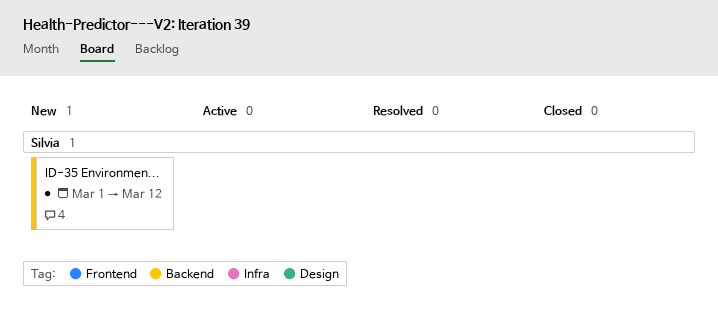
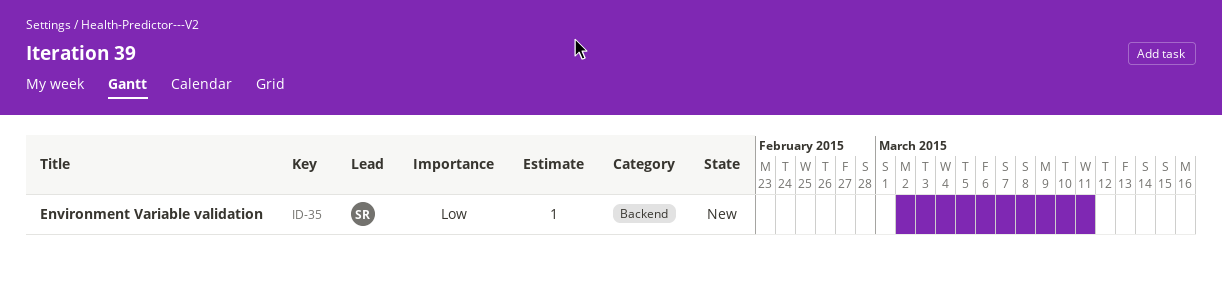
ID-35, start: Mar 1 -> Mar 2
ID-35, due: Mar 12 -> Mar 11

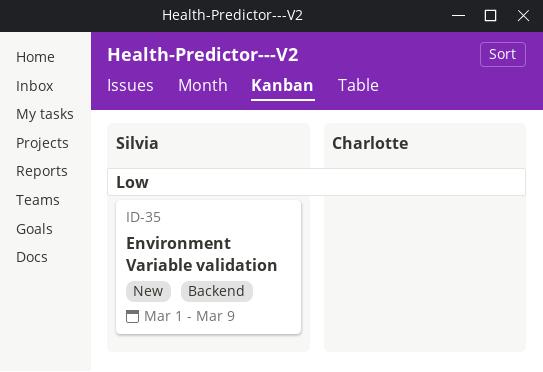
ID-35, start: Mar 2 -> Mar 1
ID-35, due: Mar 11 -> Mar 9

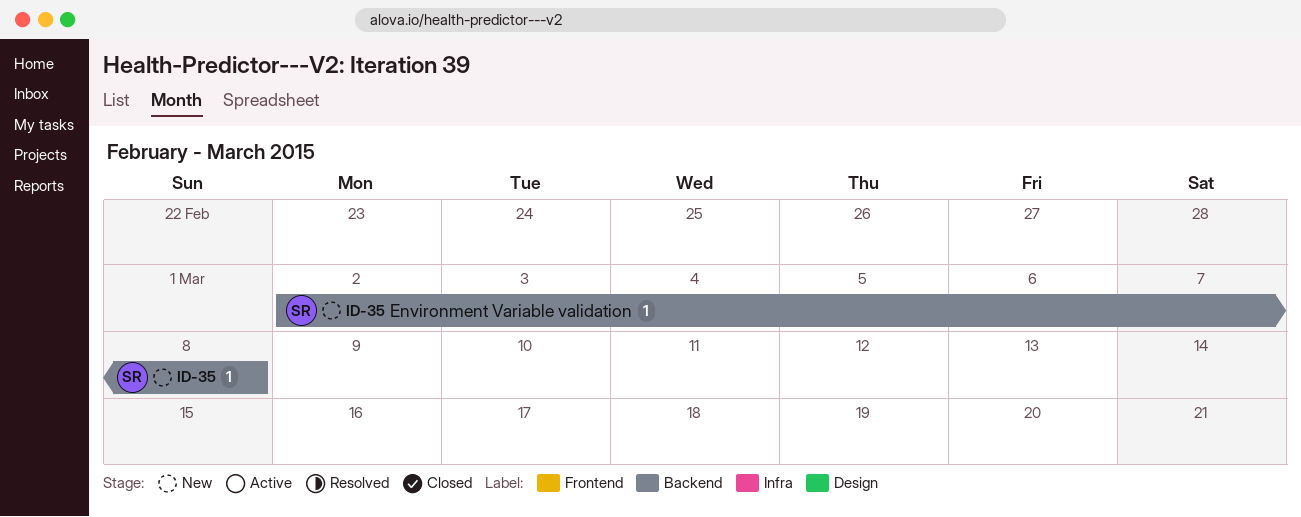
ID-35, start: Mar 1 -> Mar 2
ID-35, due: Mar 9 -> Mar 8

